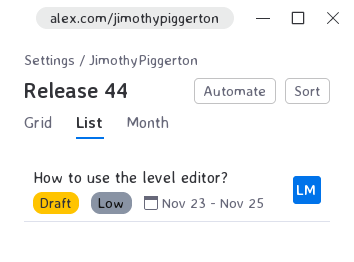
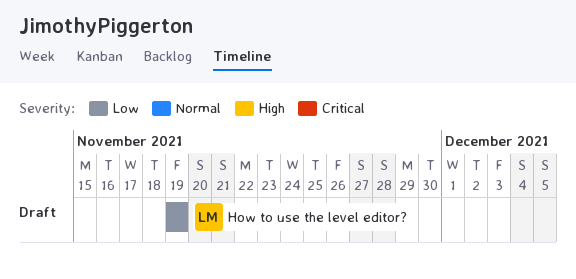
How to use the level editor?, start: Nov 23 -> Nov 19
How to use the level editor?, due: Nov 25 -> Nov 19

